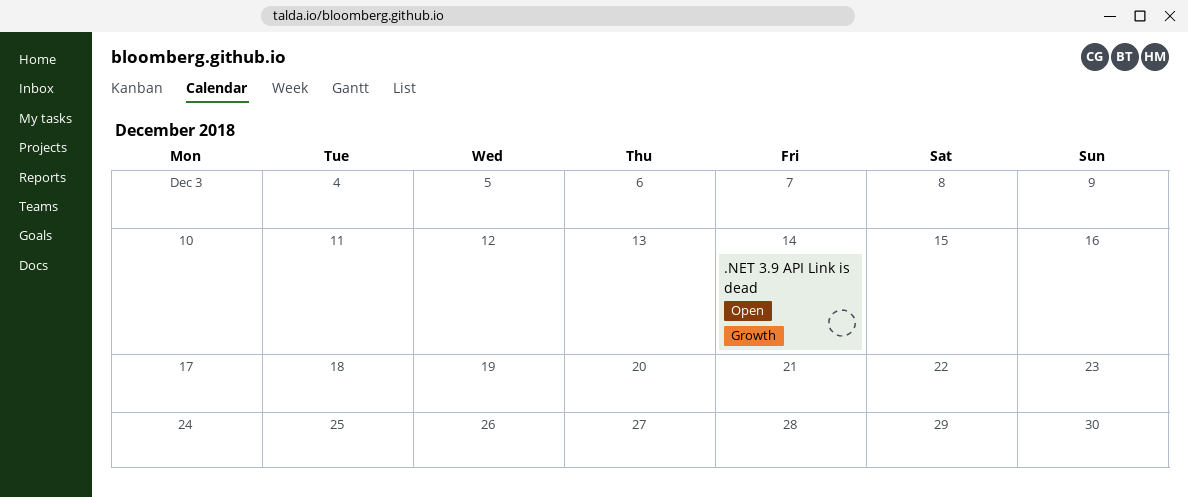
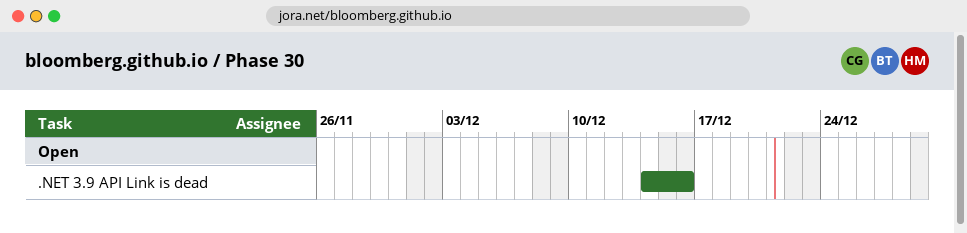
.NET 3.9 API Link is dead, due: Dec 14 -> Dec 16

